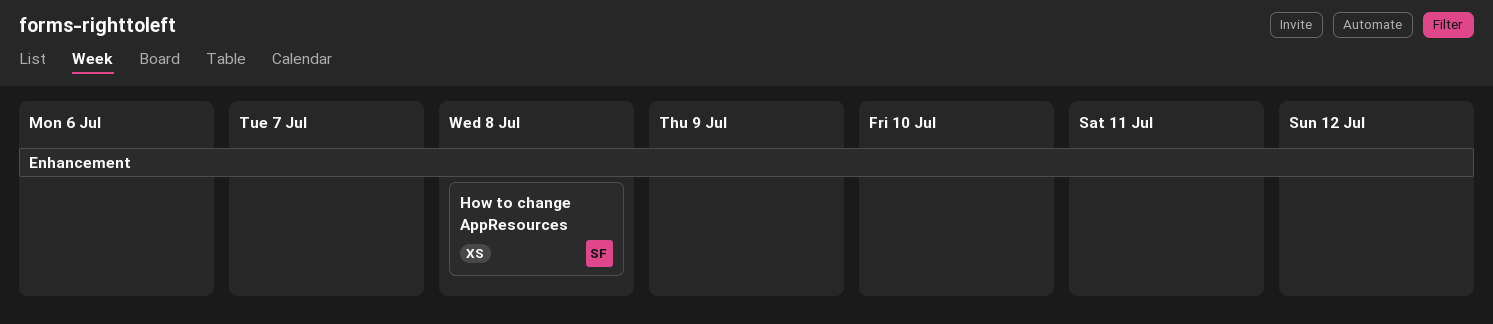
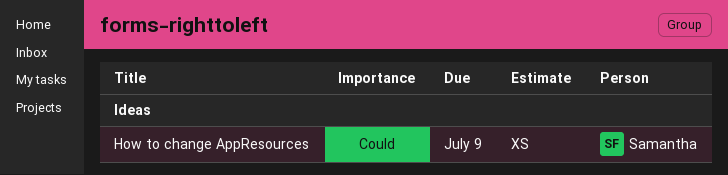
How to change AppResources, due: Jul 8 -> Jul 9

